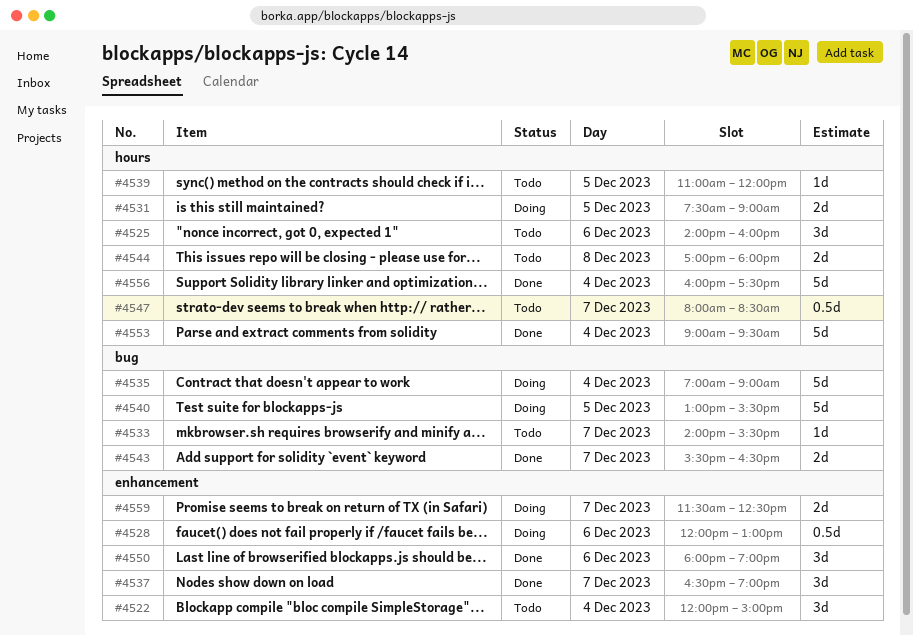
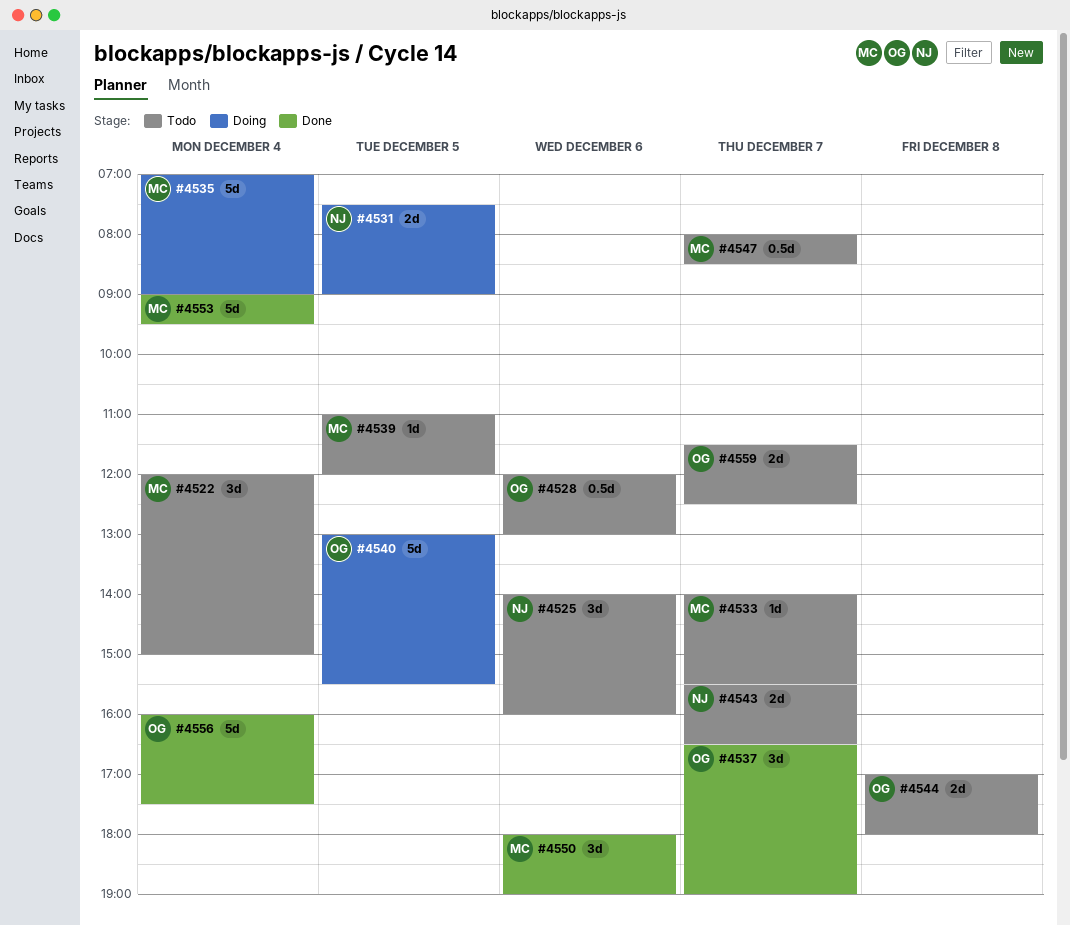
#4528, status: Doing -> Todo
#4543, status: Done -> Todo
#4559, status: Doing -> Todo

